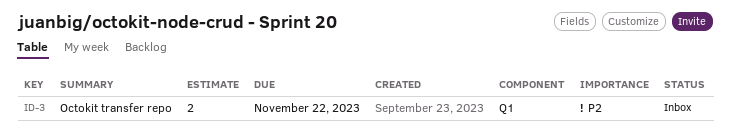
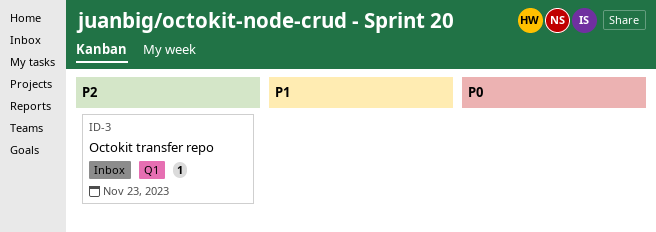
ID-3, estimate: 2 -> 1
ID-3, due: Nov 22 -> Nov 23

